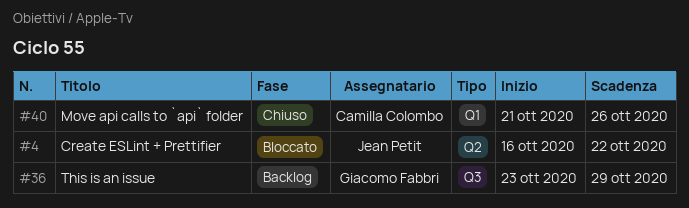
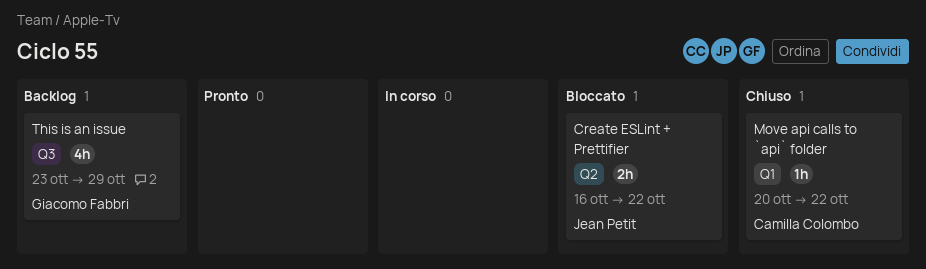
Move api calls to `api` folder, start: Oct 21 -> Oct 20
Move api calls to `api` folder, due: Oct 26 -> Oct 22

